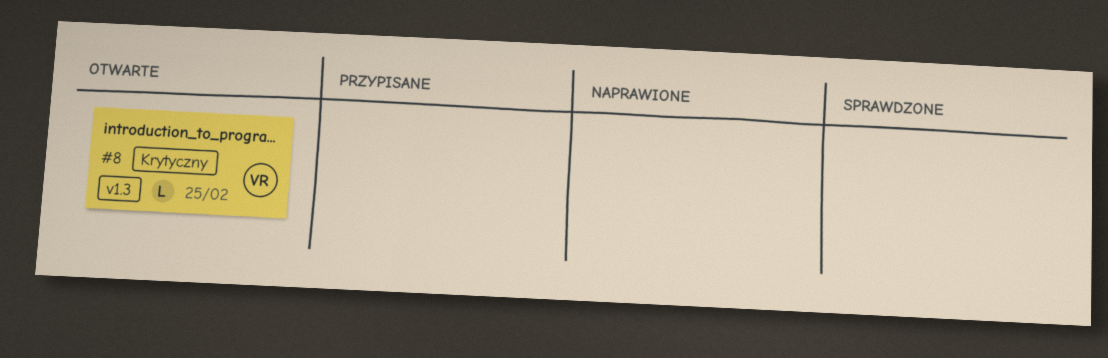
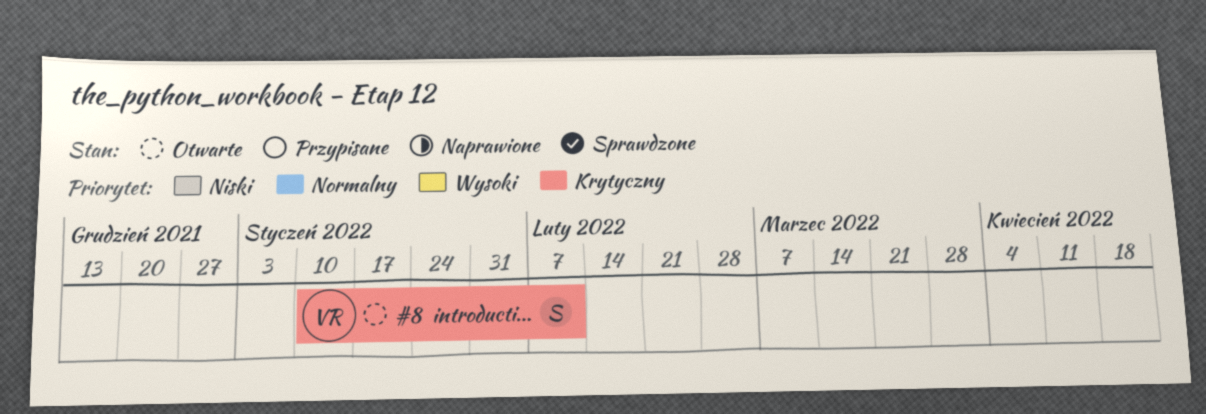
#8, estimate: L -> S
#8, due: Feb 25 -> Feb 11

